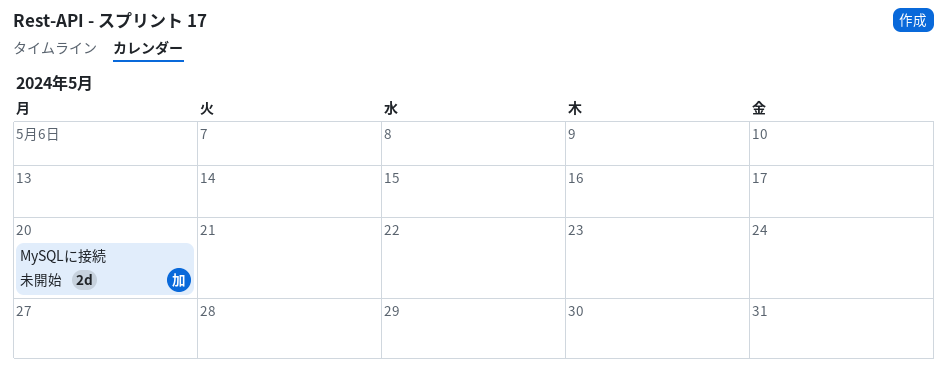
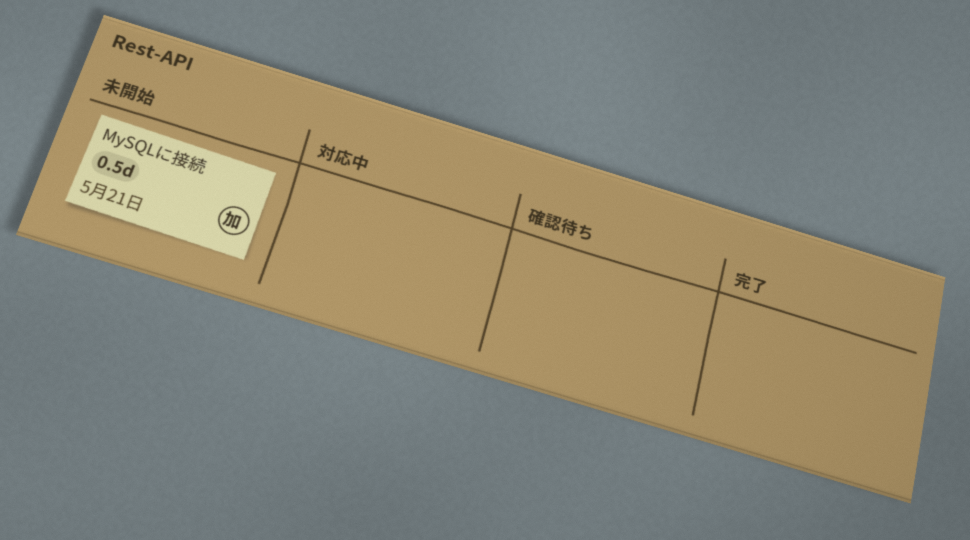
MySQLに接続, estimate: 2d -> 0.5d
MySQLに接続, due: May 20 -> May 21

